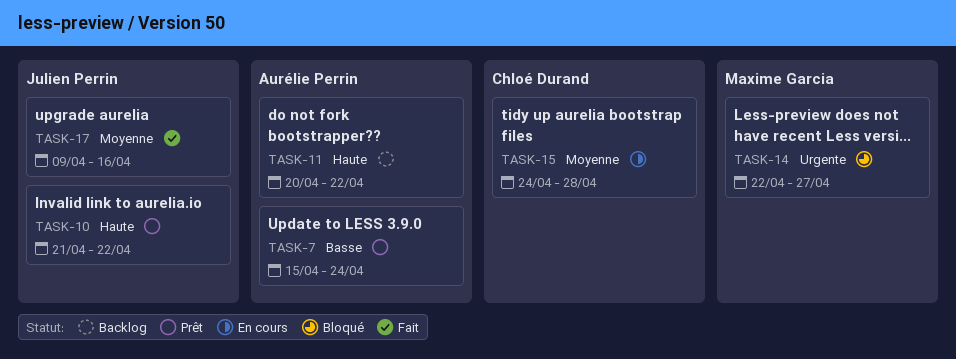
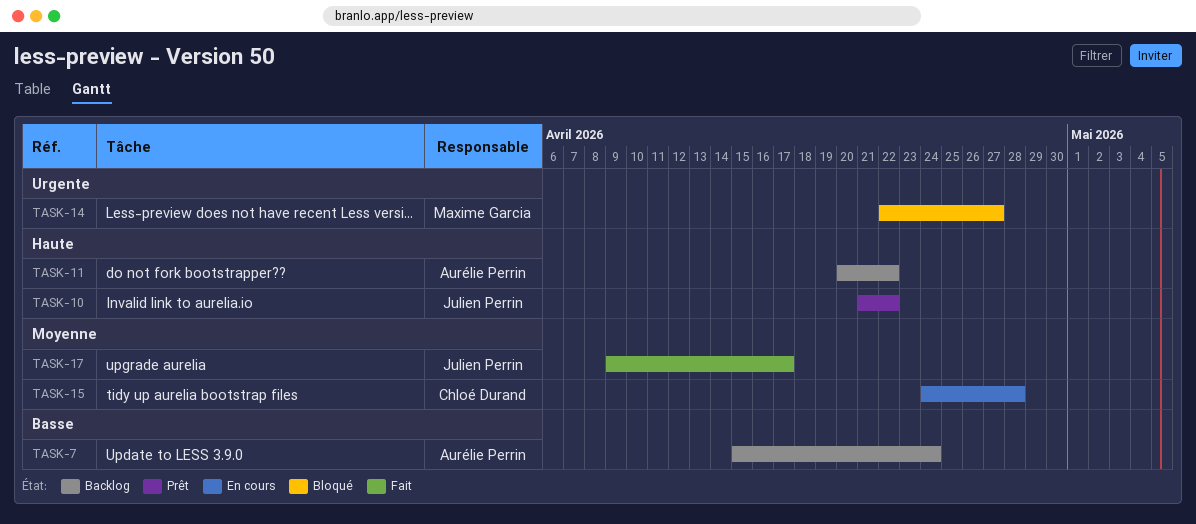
TASK-7, status: Prêt -> Backlog
TASK-17, due: Apr 16 -> Apr 17

